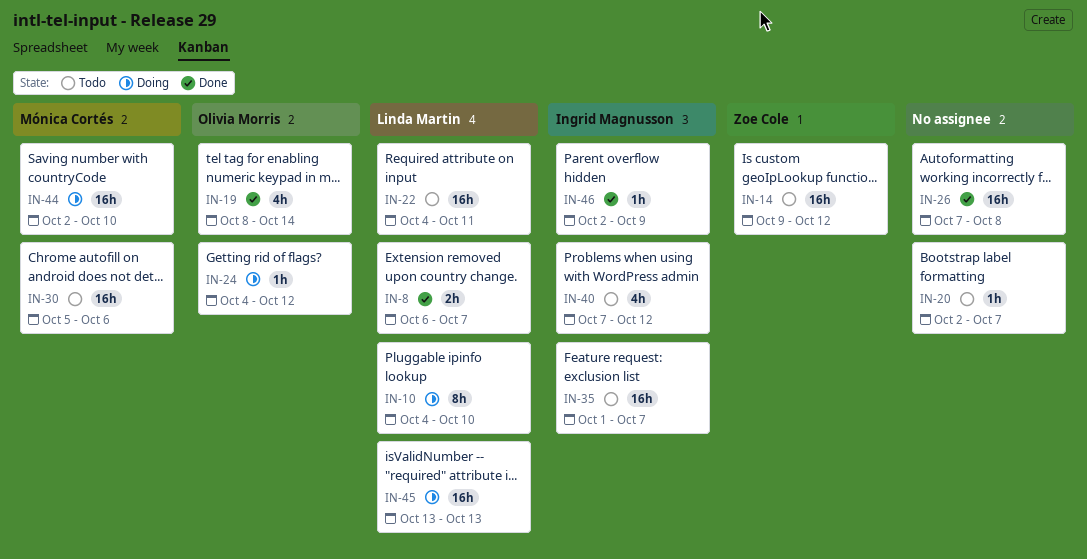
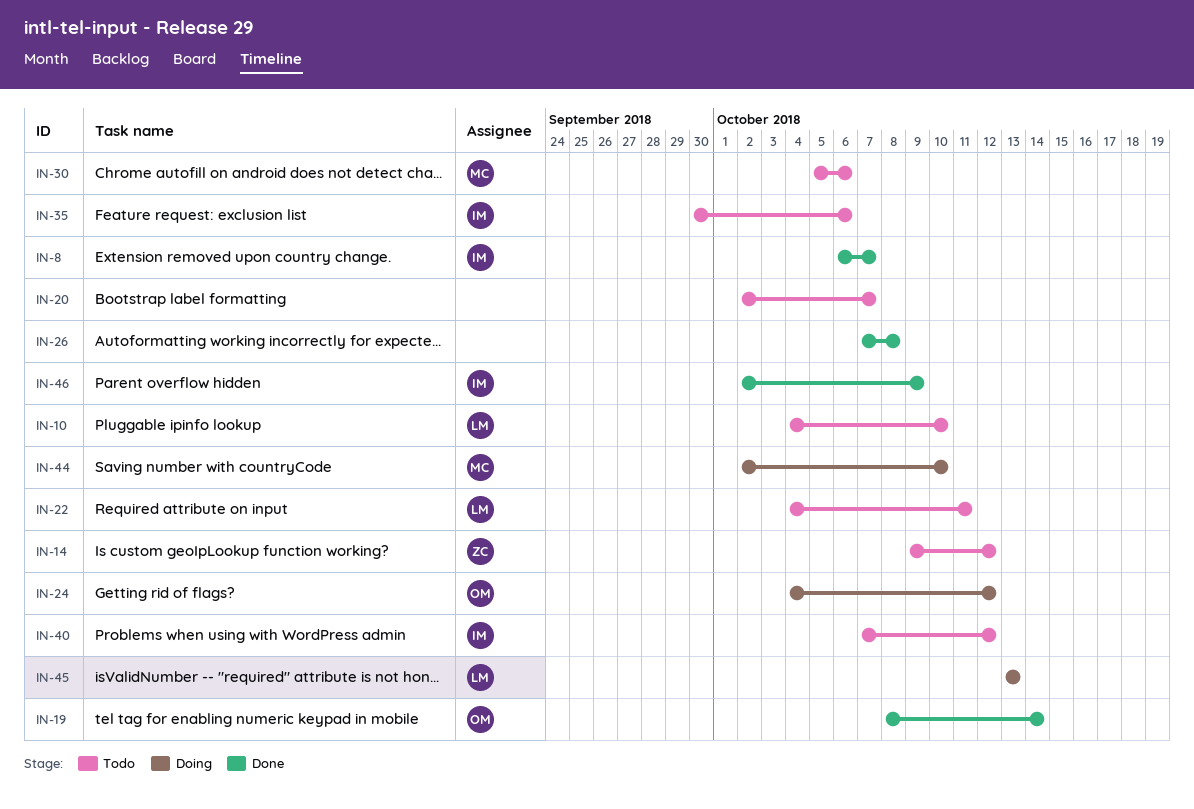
IN-8, owner: Linda Martin -> Ingrid Magnusson
IN-10, status: Doing -> Todo
IN-35, start: Oct 1 -> Sep 30
IN-35, due: Oct 7 -> Oct 6

